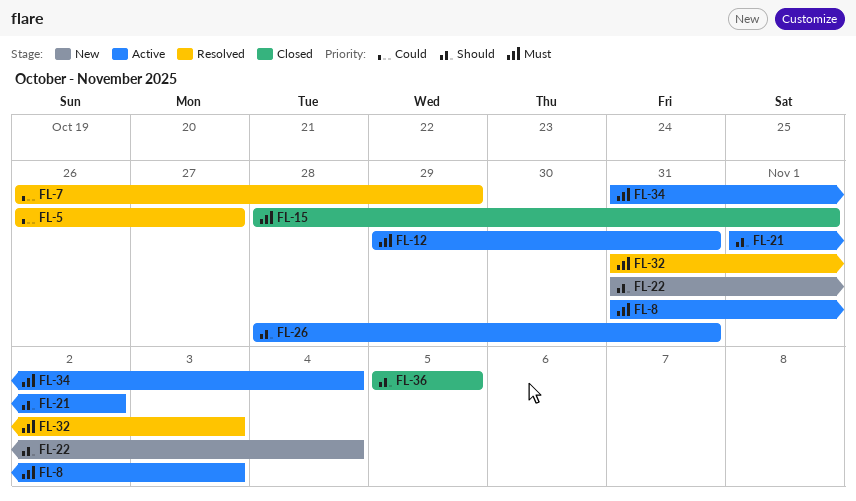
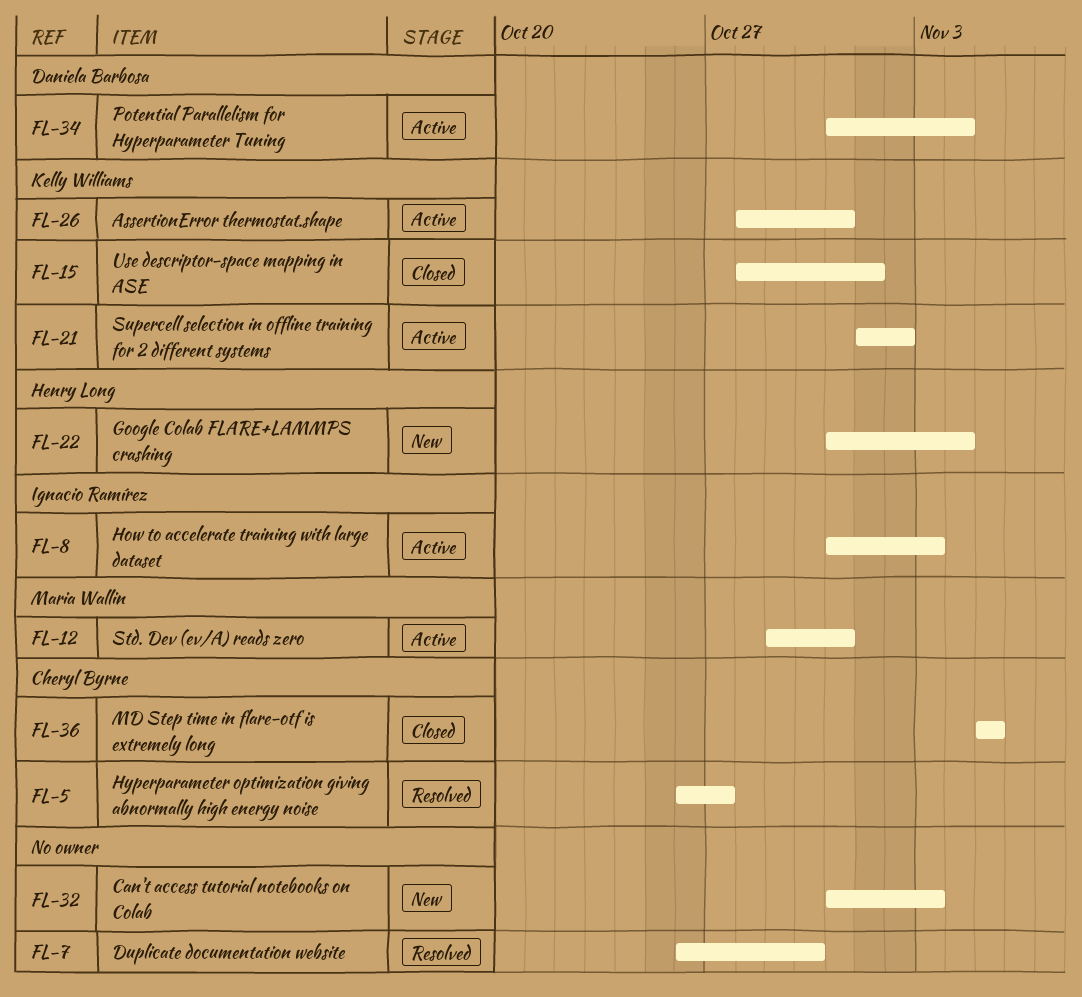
FL-7, due: Oct 29 -> Oct 30
FL-32, status: Resolved -> New

